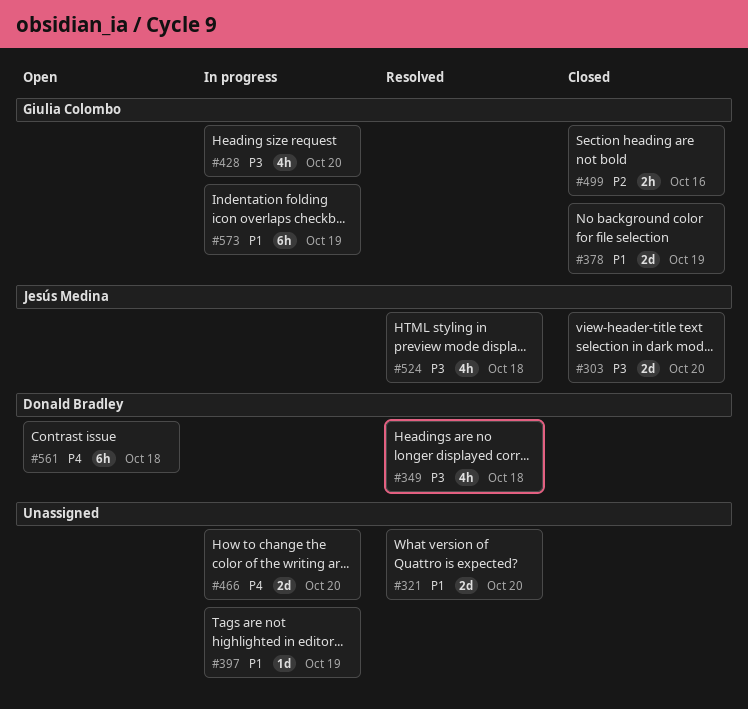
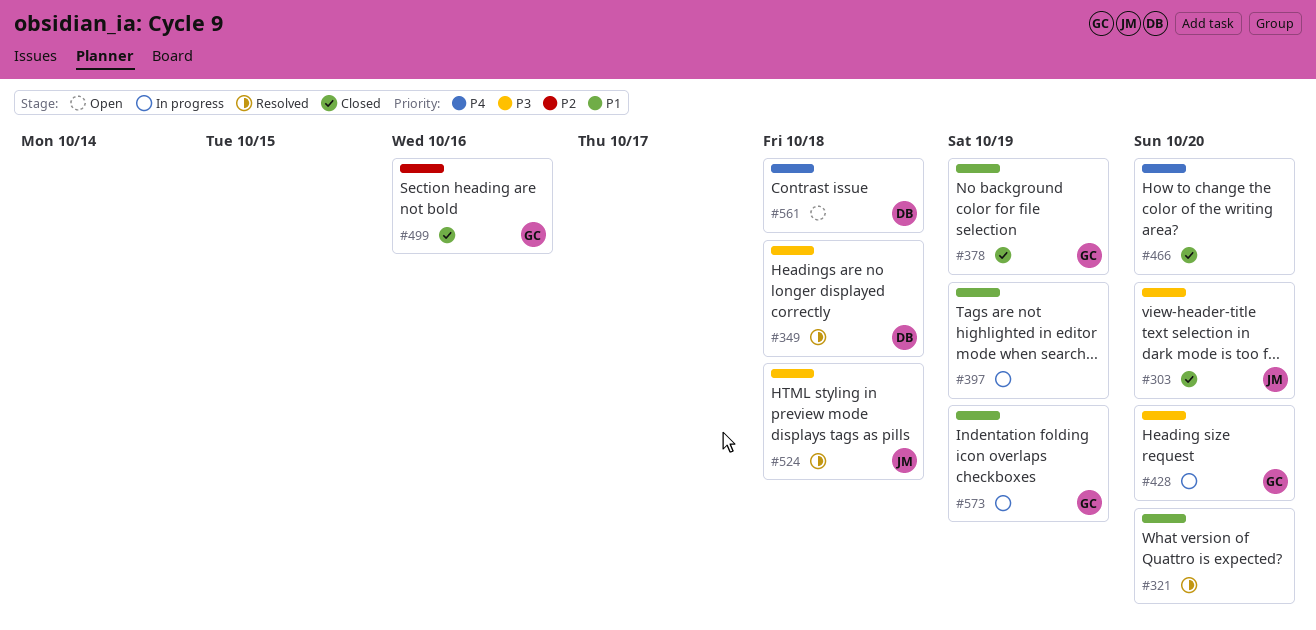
#466, status: In progress -> Closed

